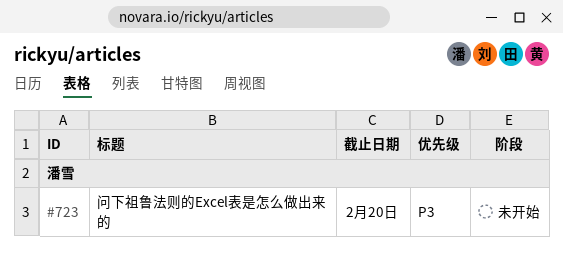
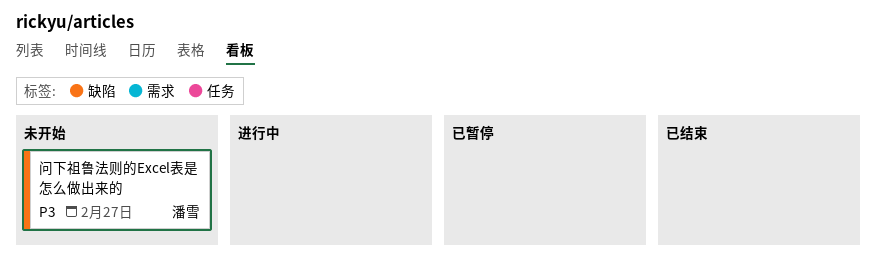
问下祖鲁法则的Excel表是怎么做出来的, due: Feb 20 -> Feb 27

